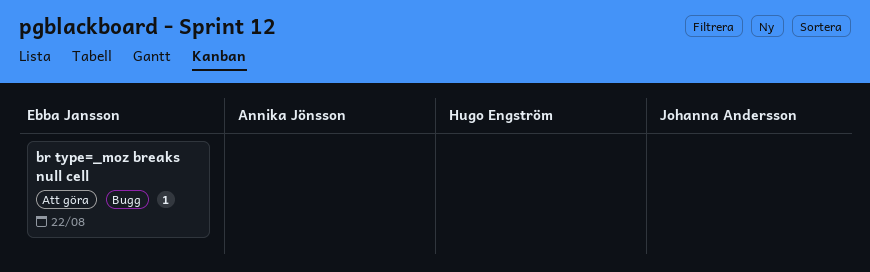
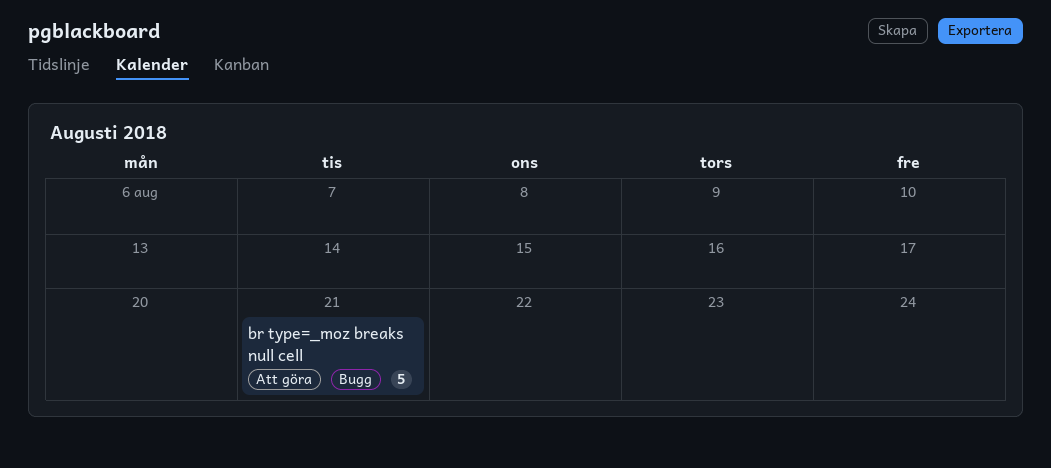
br type=_moz breaks null cell, estimate: 1 -> 5
br type=_moz breaks null cell, due: Aug 22 -> Aug 21

